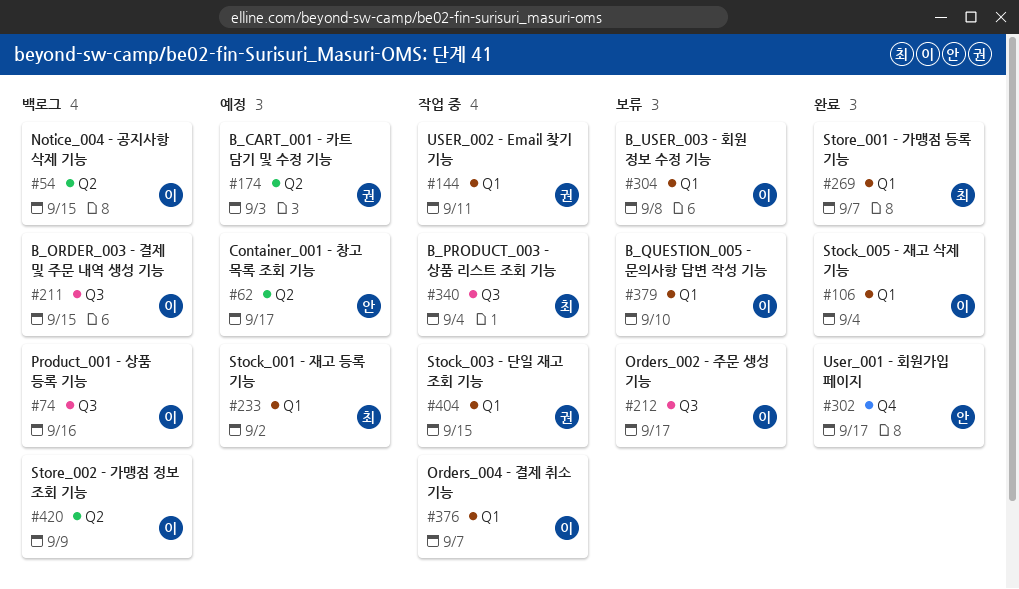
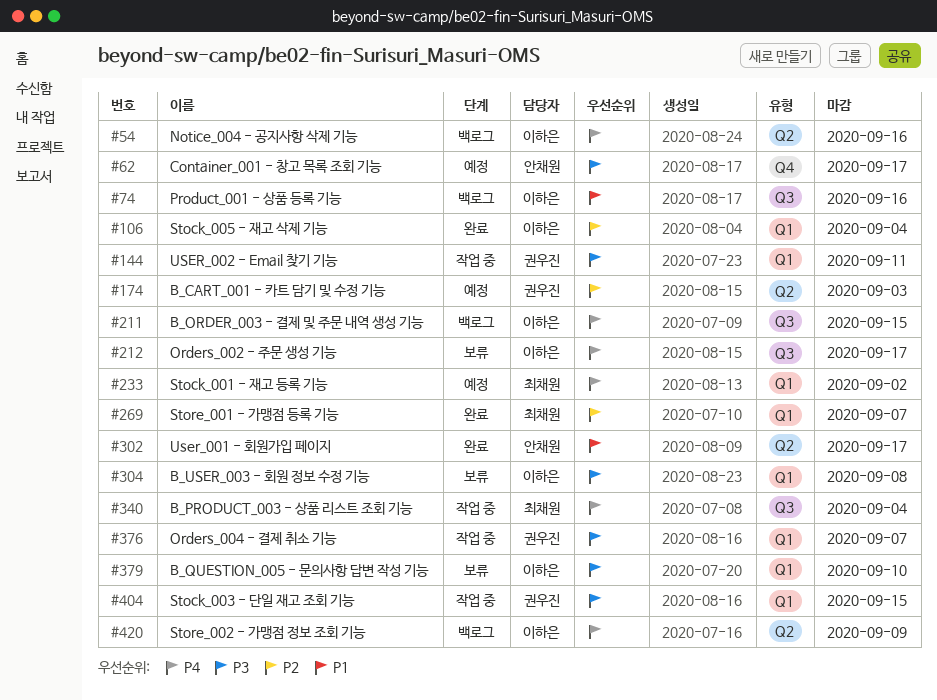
#54, due: Sep 15 -> Sep 16
#62, label: Q2 -> Q4
#302, label: Q4 -> Q2
#376, owner: 이하은 -> 권우진

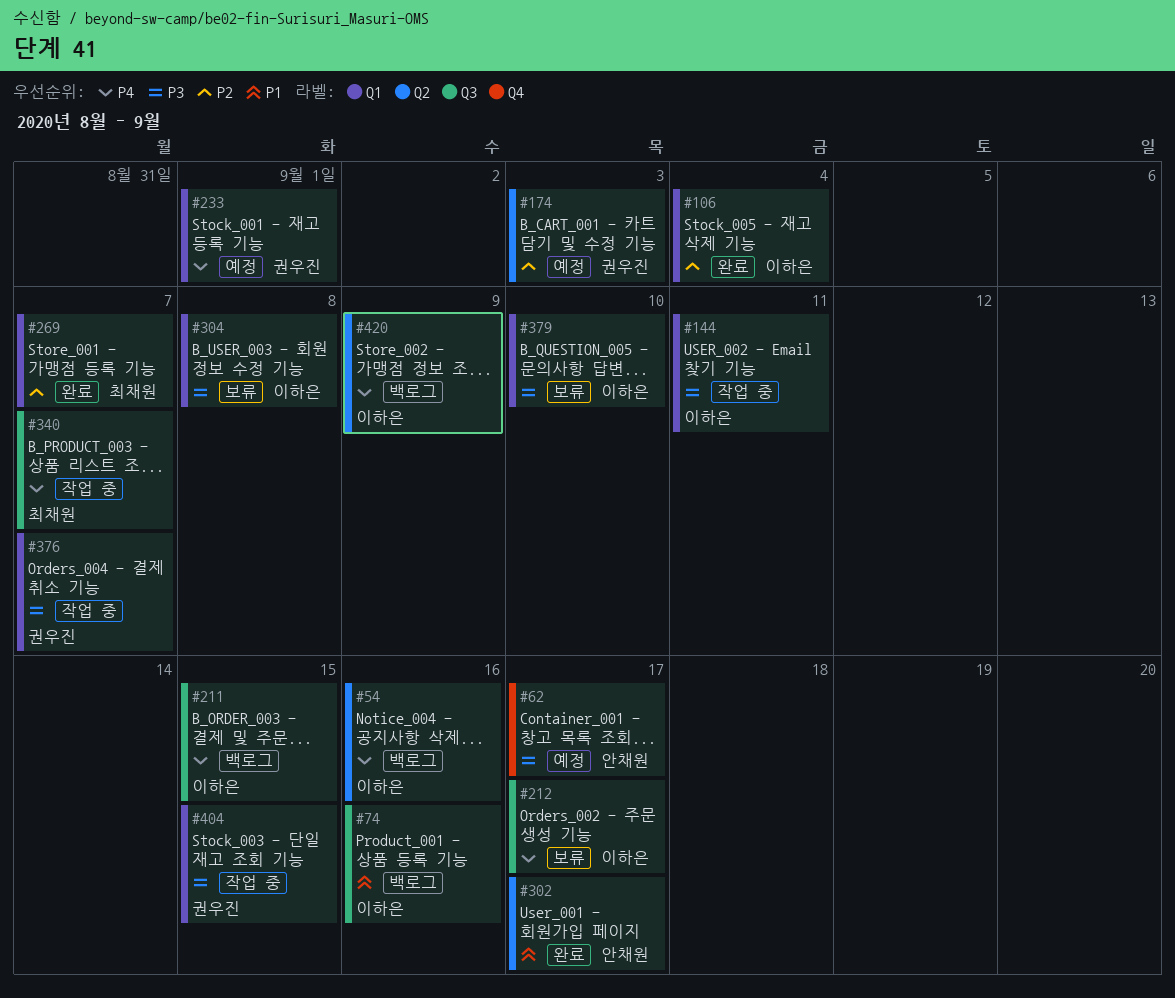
#144, owner: 권우진 -> 이하은
#233, owner: 최채원 -> 권우진
#233, due: Sep 2 -> Sep 1
#340, due: Sep 4 -> Sep 7

